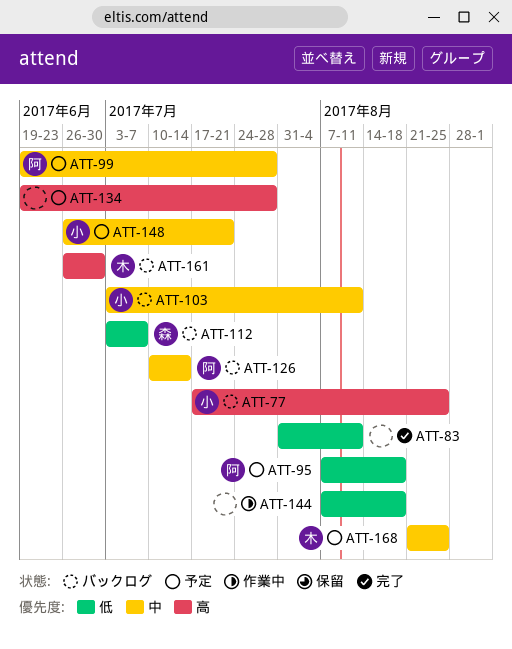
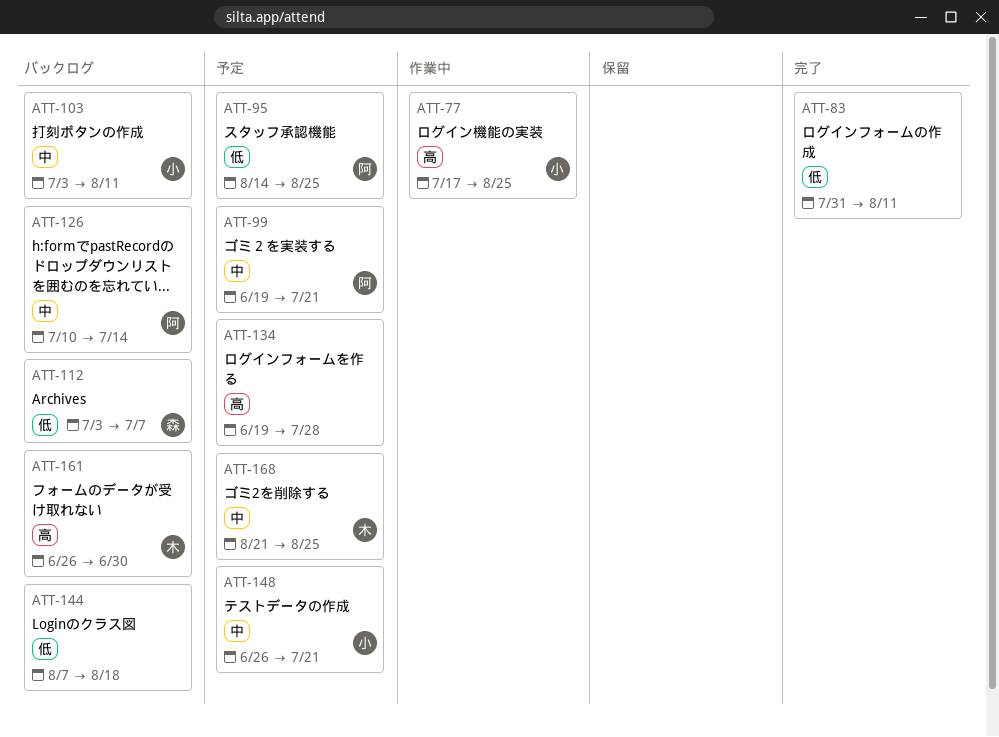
ATT-77, status: バックログ -> 作業中
ATT-95, start: Aug 7 -> Aug 14
ATT-95, due: Aug 18 -> Aug 25
ATT-99, due: Jul 28 -> Jul 21
ATT-144, status: 作業中 -> バックログ

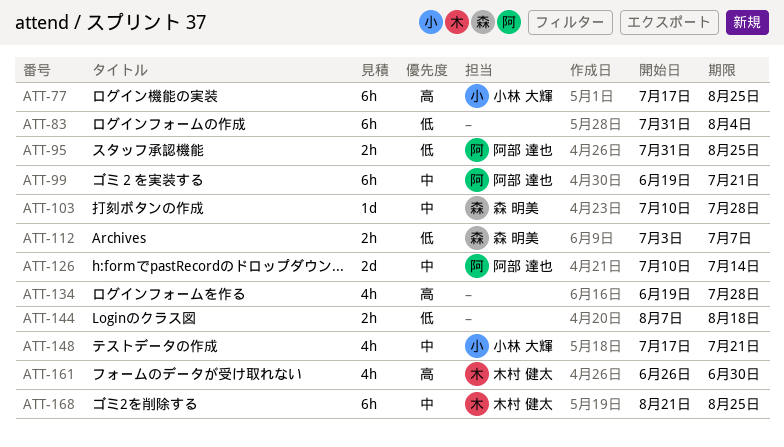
ATT-83, due: Aug 11 -> Aug 4
ATT-95, start: Aug 14 -> Jul 31
ATT-103, owner: 小林 大輝 -> 森 明美
ATT-103, start: Jul 3 -> Jul 10
ATT-103, due: Aug 11 -> Jul 28
ATT-148, start: Jun 26 -> Jul 17

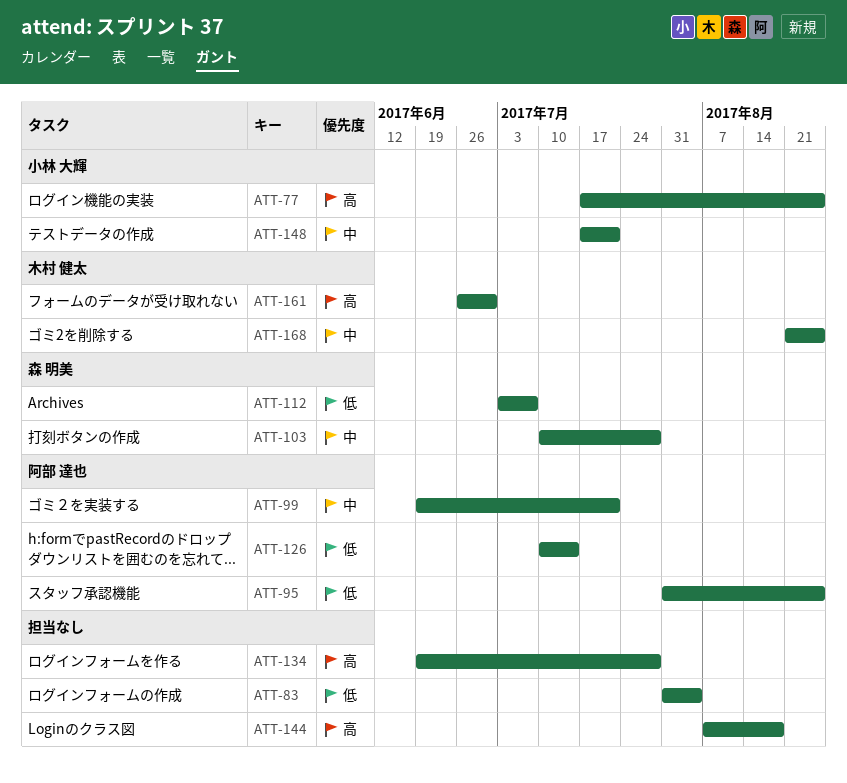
ATT-126, priority: 中 -> 低
ATT-144, priority: 低 -> 高

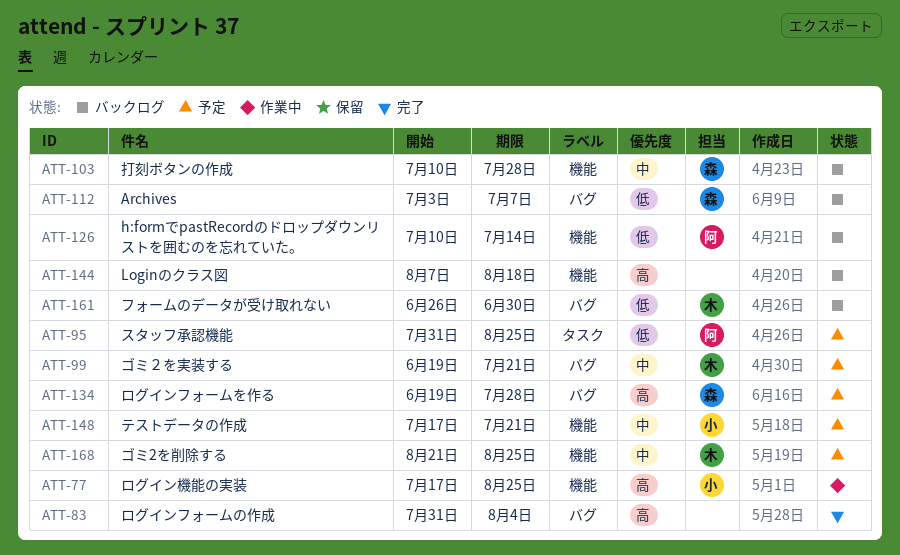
ATT-83, priority: 低 -> 高
ATT-99, owner: 阿部 達也 -> 木村 健太
ATT-134, owner: none -> 森 明美
ATT-161, priority: 高 -> 低

